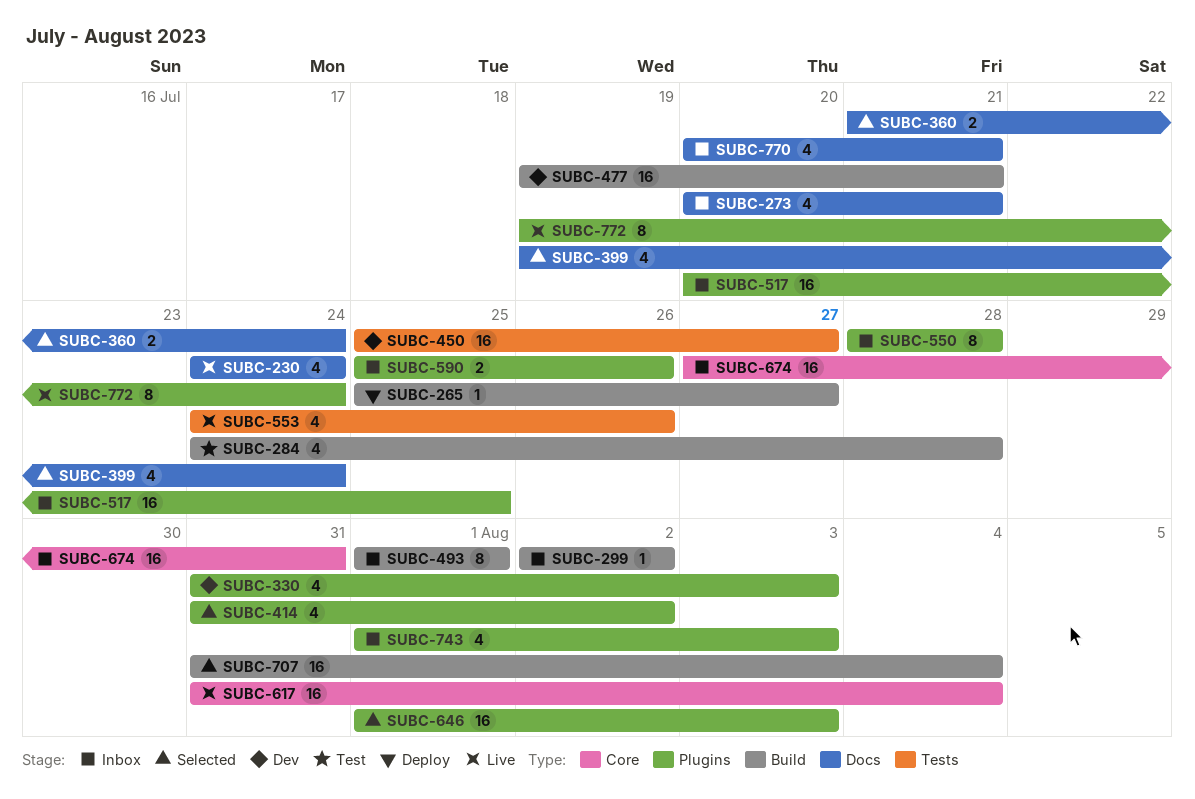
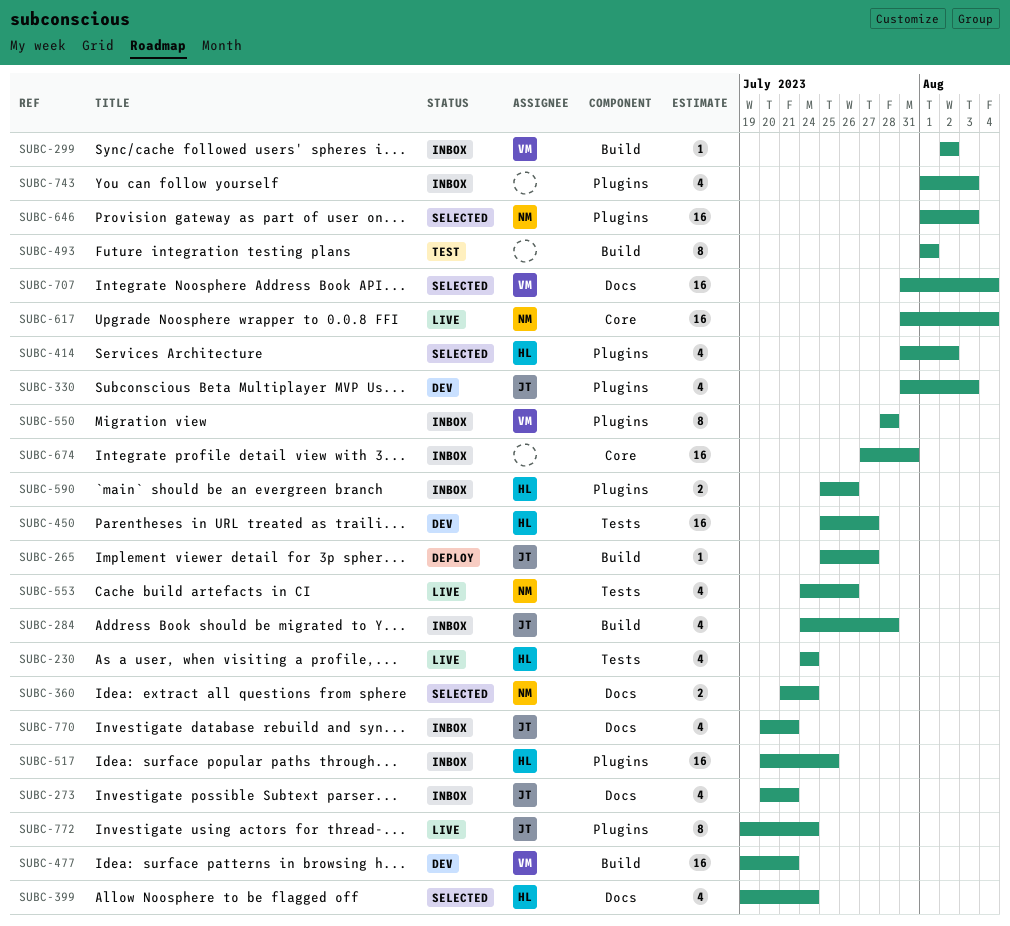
SUBC-230, label: Docs -> Tests
SUBC-284, status: Test -> Inbox
SUBC-493, status: Inbox -> Test
SUBC-707, label: Build -> Docs

